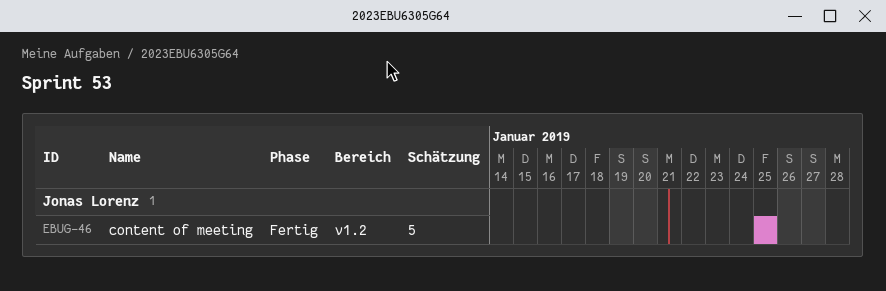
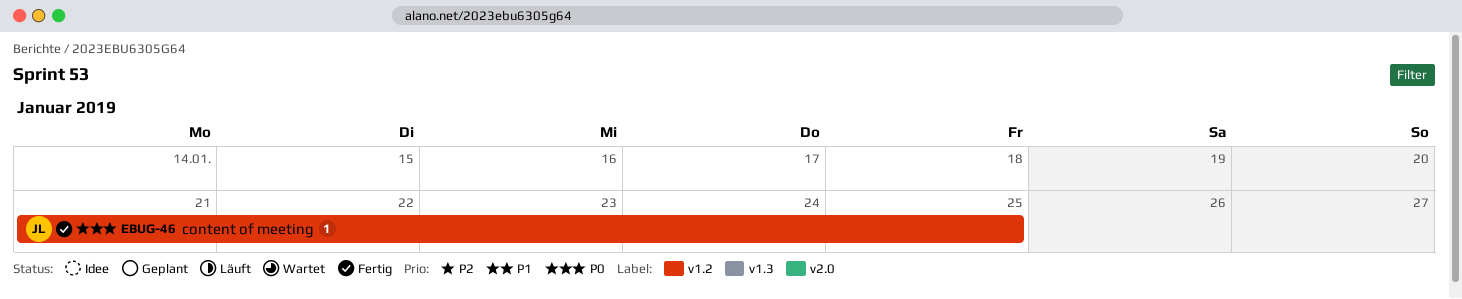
EBUG-46, estimate: 5 -> 1
EBUG-46, start: Jan 25 -> Jan 21

